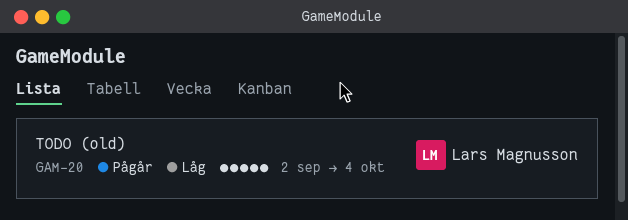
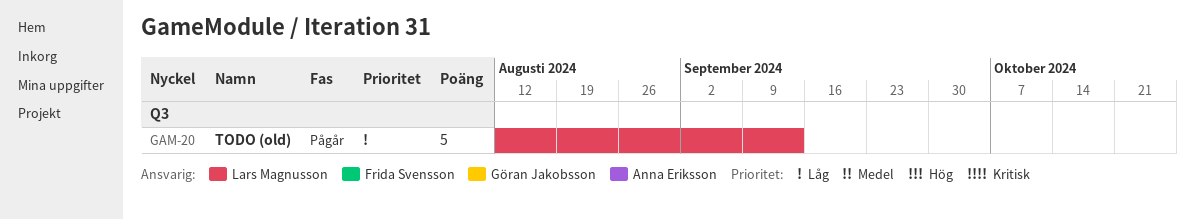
GAM-20, start: Sep 2 -> Aug 12
GAM-20, due: Oct 4 -> Sep 13

